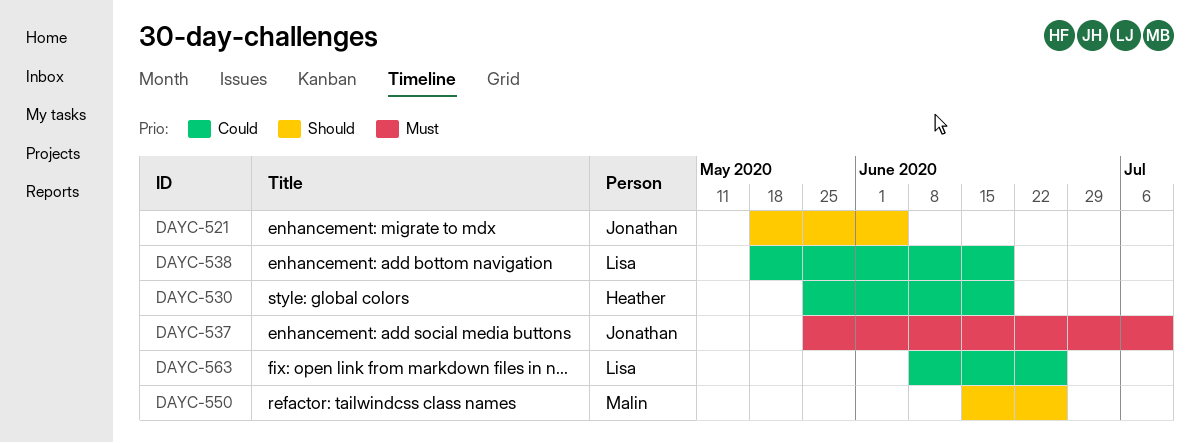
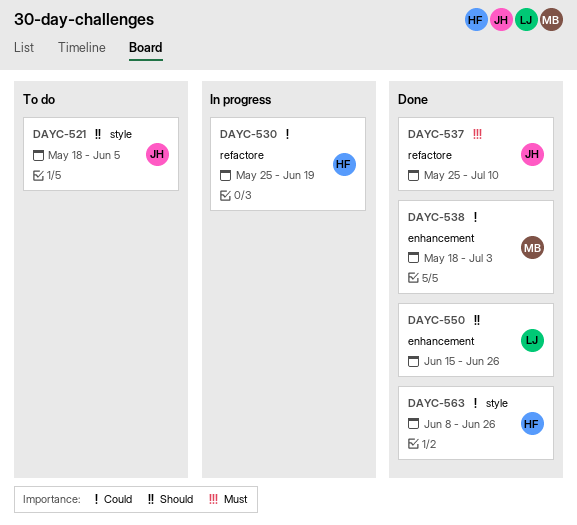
DAYC-538, owner: Lisa -> Malin
DAYC-538, due: Jun 19 -> Jul 3
DAYC-550, owner: Malin -> Lisa
DAYC-563, owner: Lisa -> Heather

